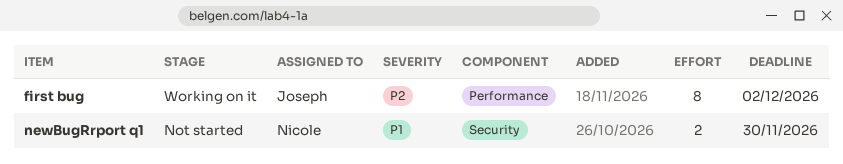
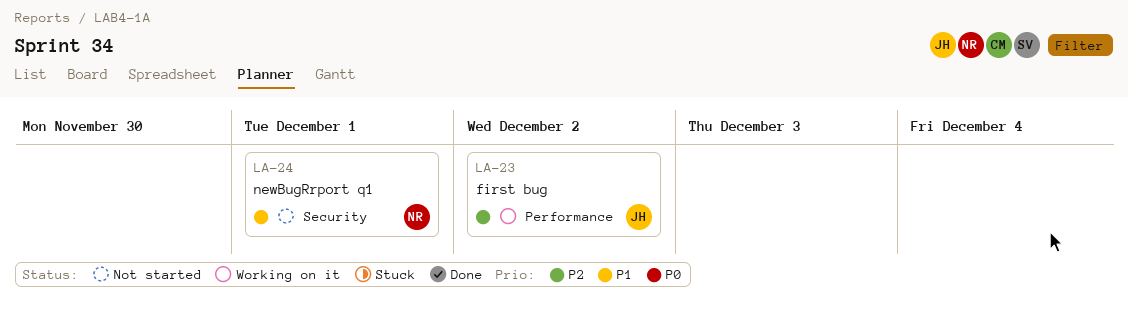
newBugRrport q1, due: Nov 30 -> Dec 1

